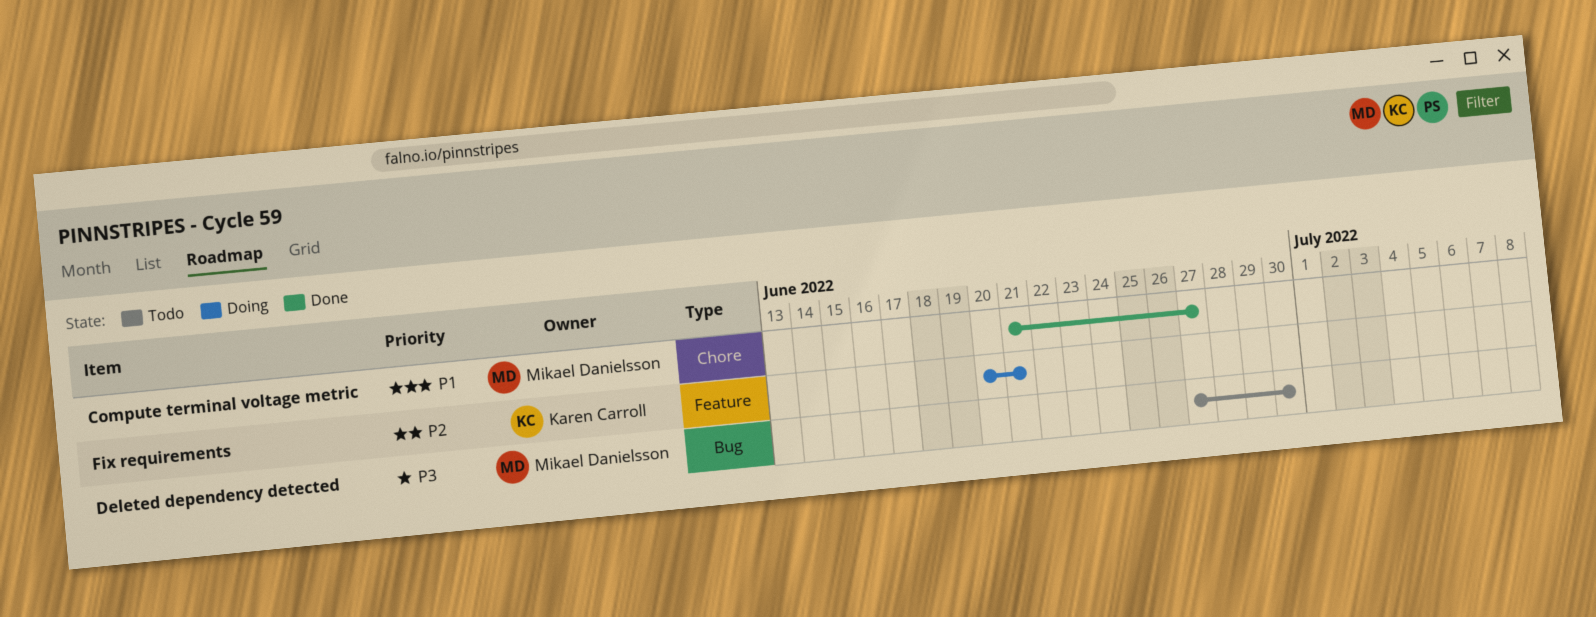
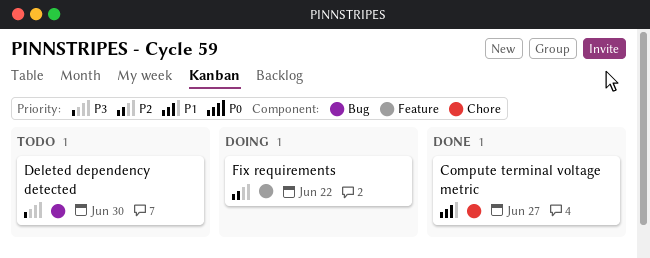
Fix requirements, due: Jun 21 -> Jun 22

